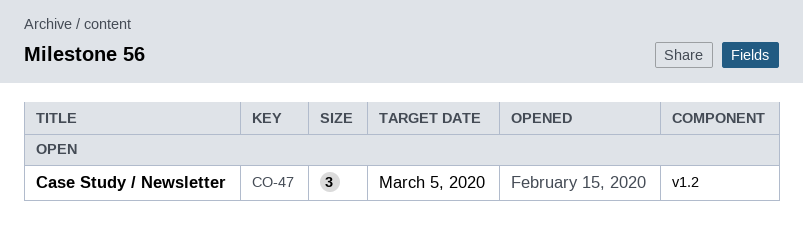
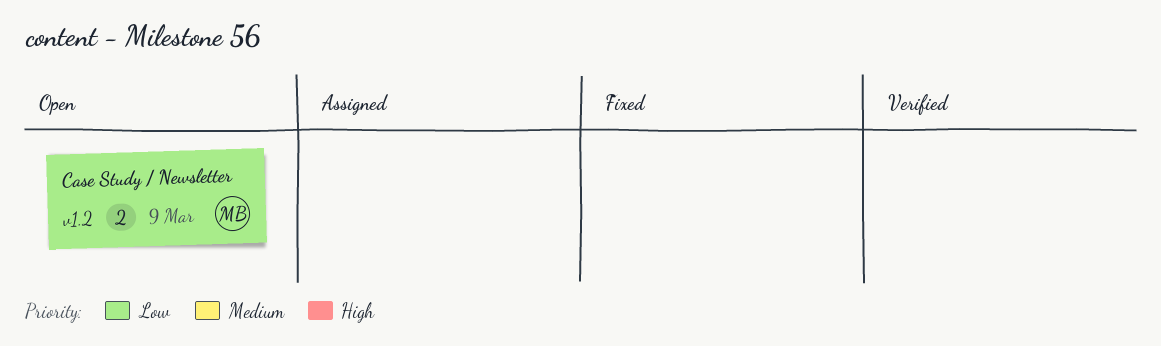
Case Study / Newsletter, estimate: 3 -> 2
Case Study / Newsletter, due: Mar 5 -> Mar 9

